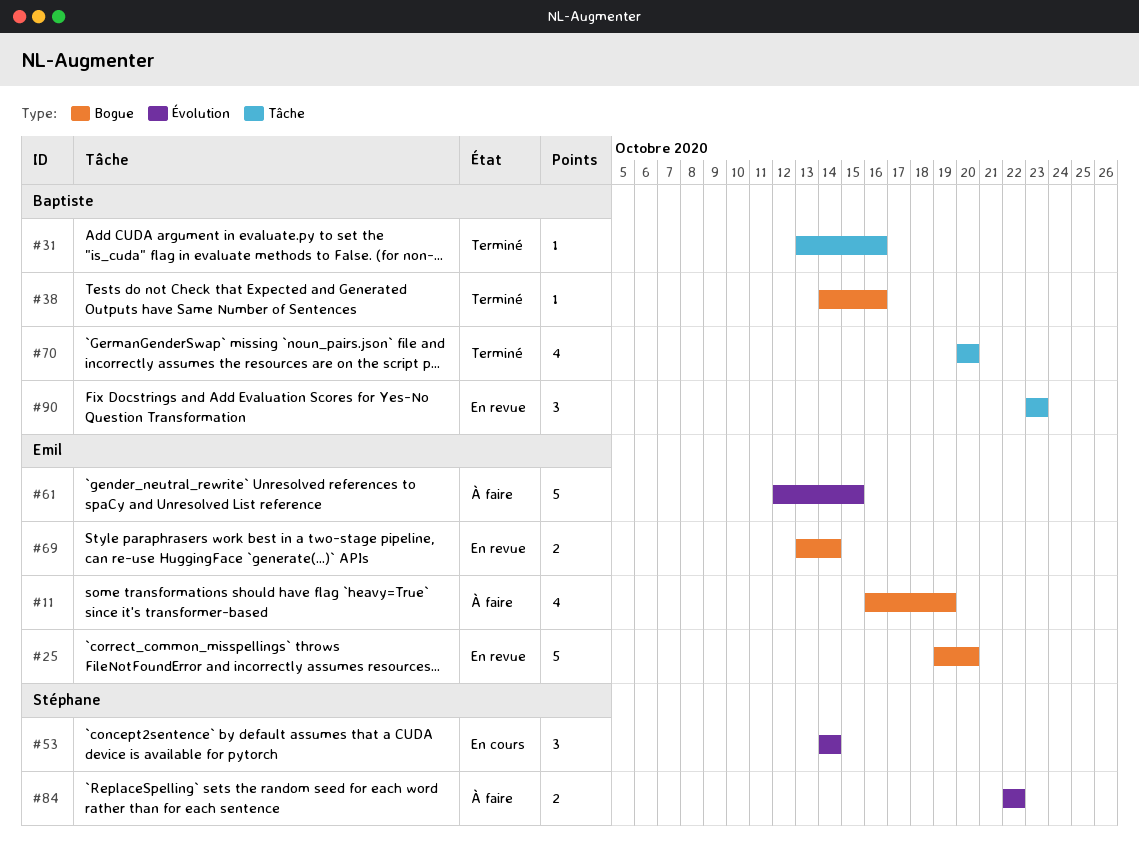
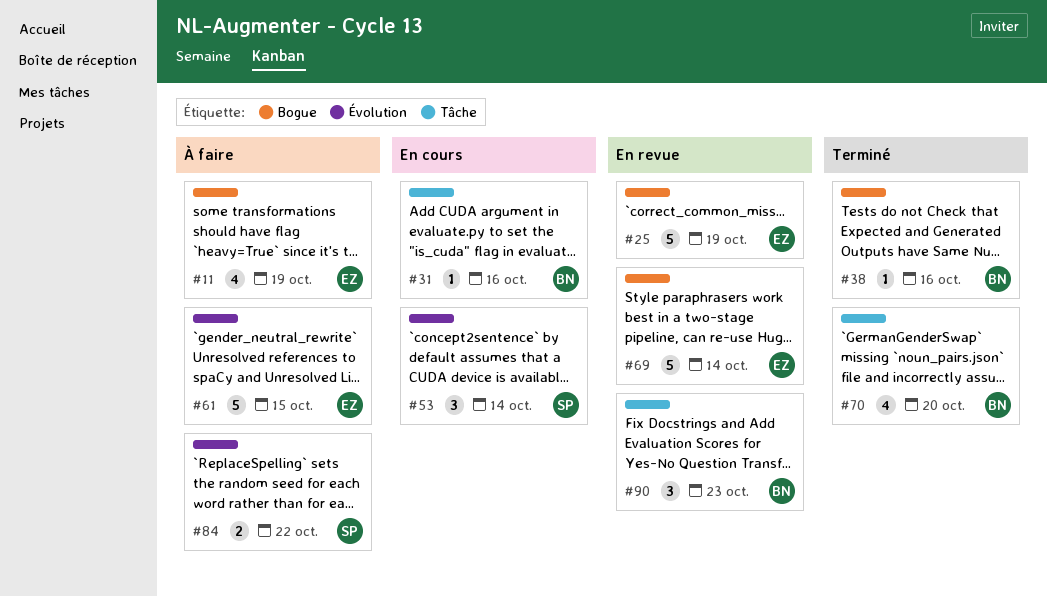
#25, due: Oct 20 -> Oct 19
#31, status: Terminé -> En cours
#69, estimate: 2 -> 5

